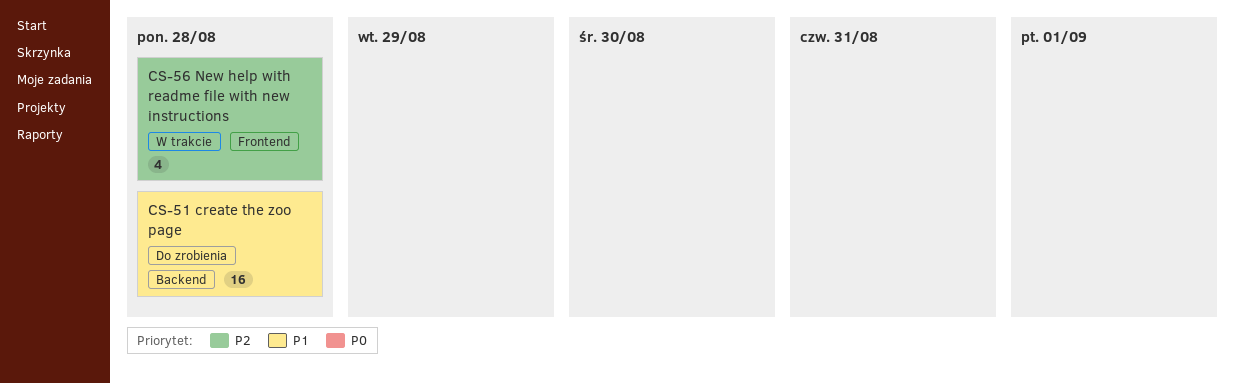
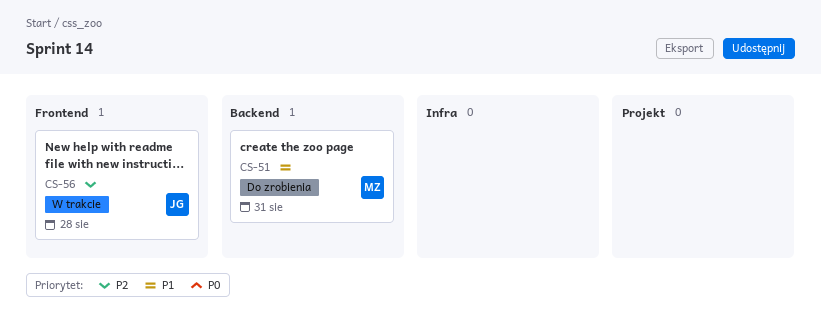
CS-51, due: Aug 28 -> Aug 31

